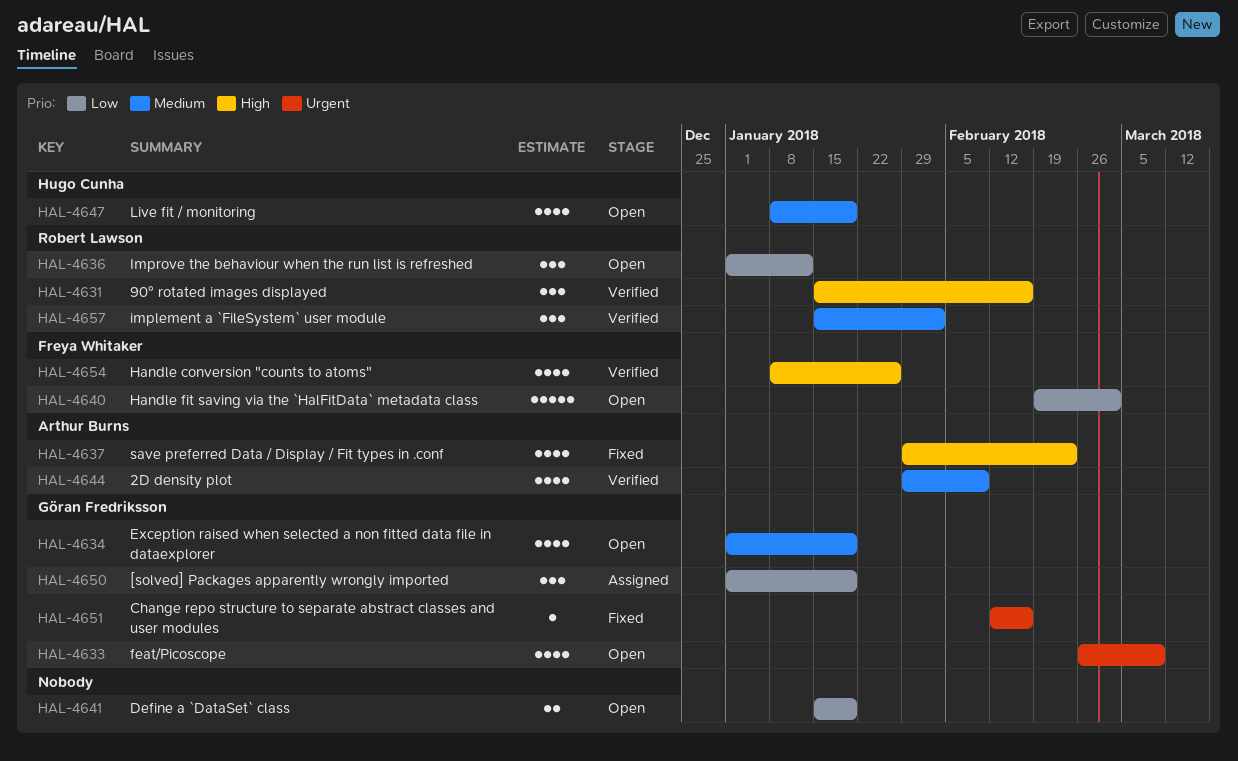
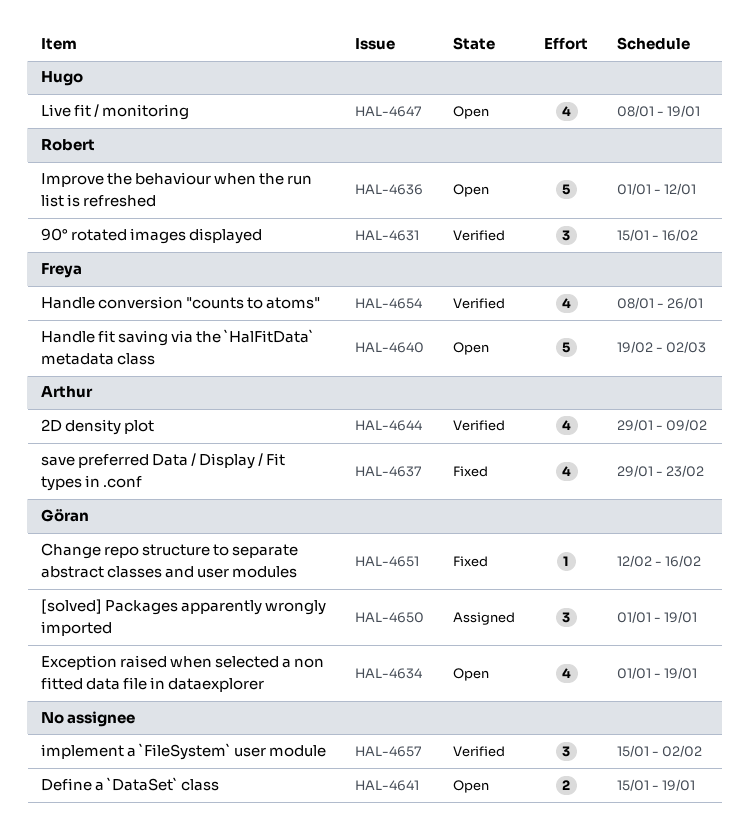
HAL-4633: present -> none
HAL-4636, estimate: 3 -> 5
HAL-4657, owner: Robert Lawson -> none

